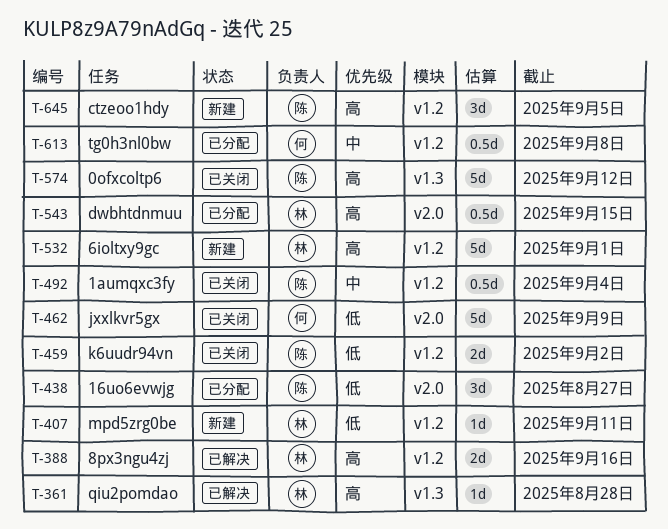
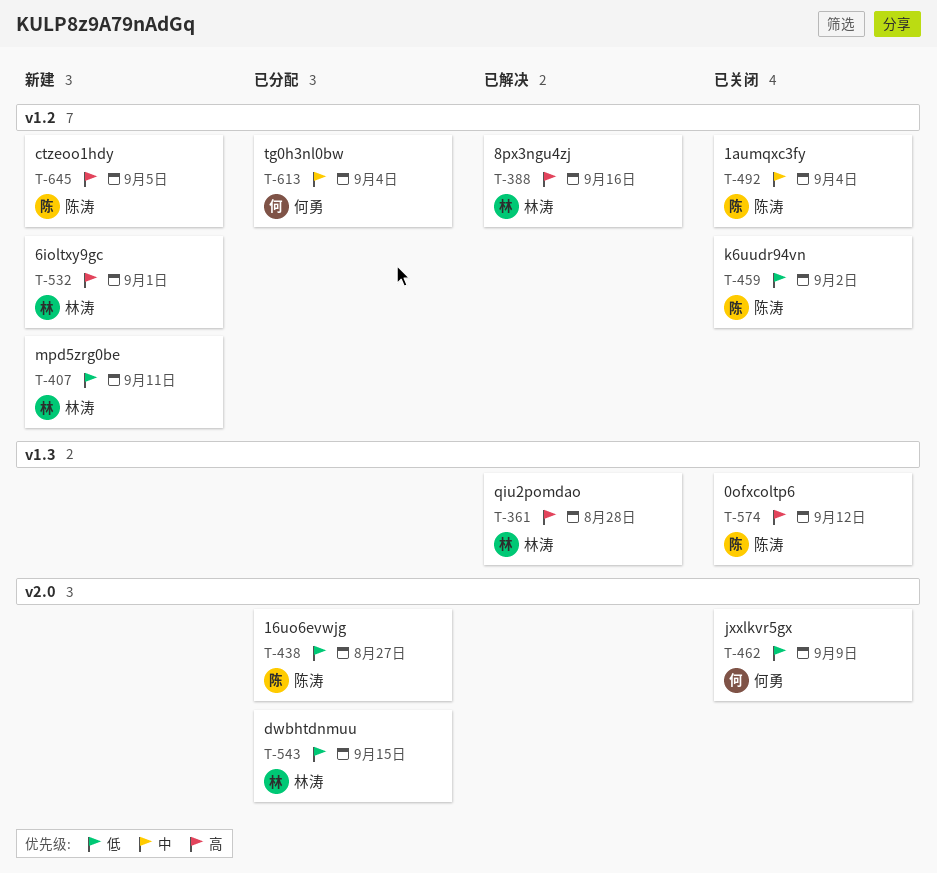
T-543, priority: 高 -> 低
T-613, due: Sep 8 -> Sep 4

